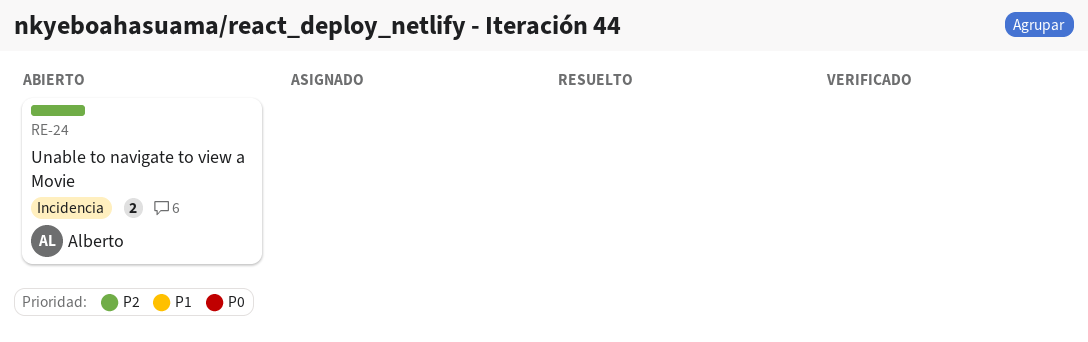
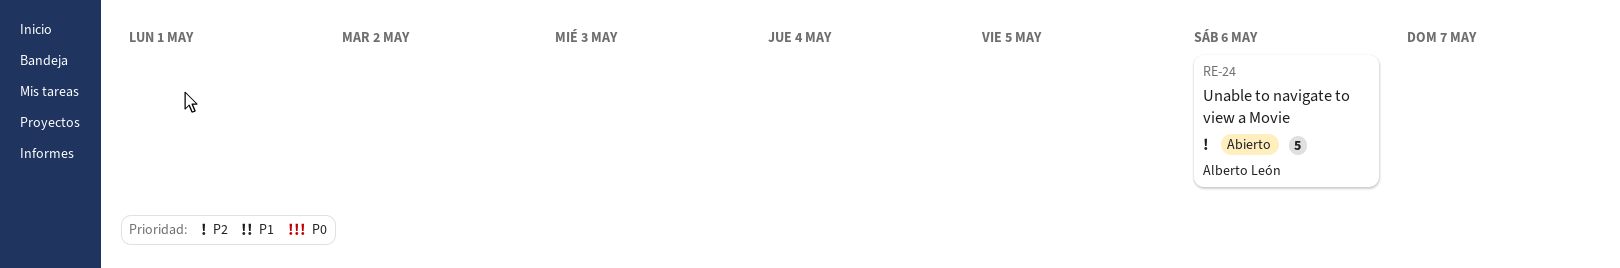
RE-24, estimate: 2 -> 5

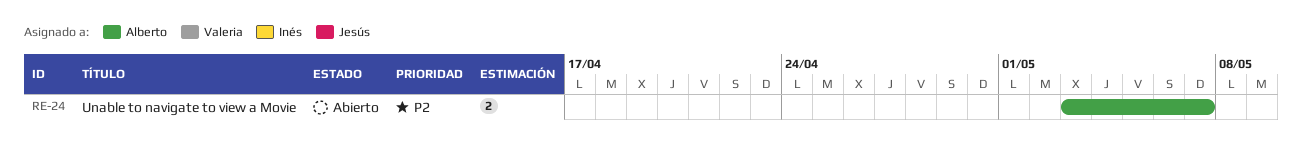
RE-24, estimate: 5 -> 2
RE-24, due: May 6 -> May 7

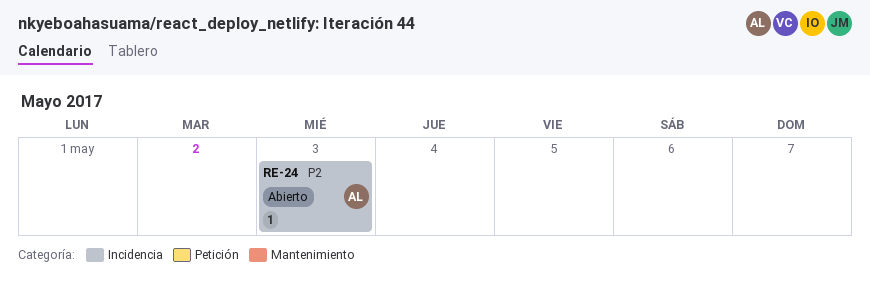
RE-24, estimate: 2 -> 1
RE-24, due: May 7 -> May 3

